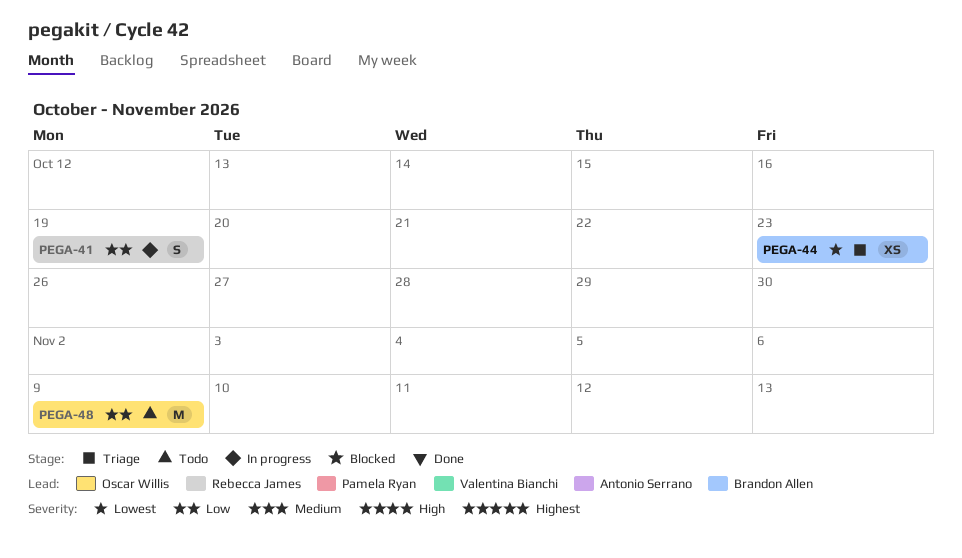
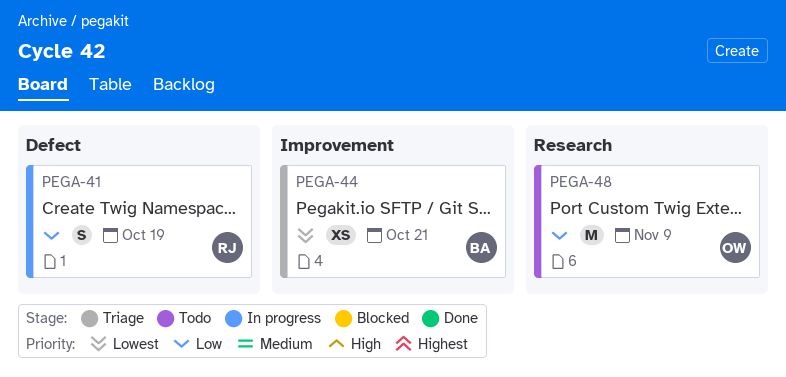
PEGA-44, due: Oct 23 -> Oct 21

